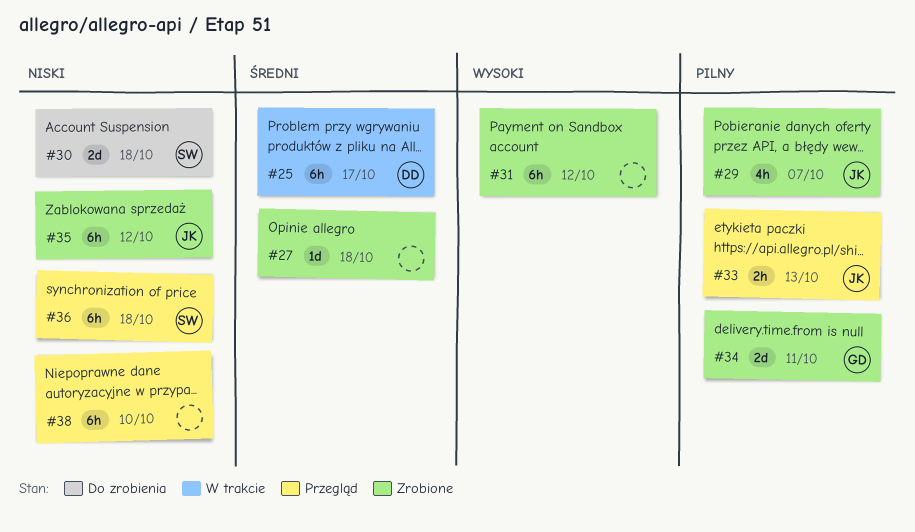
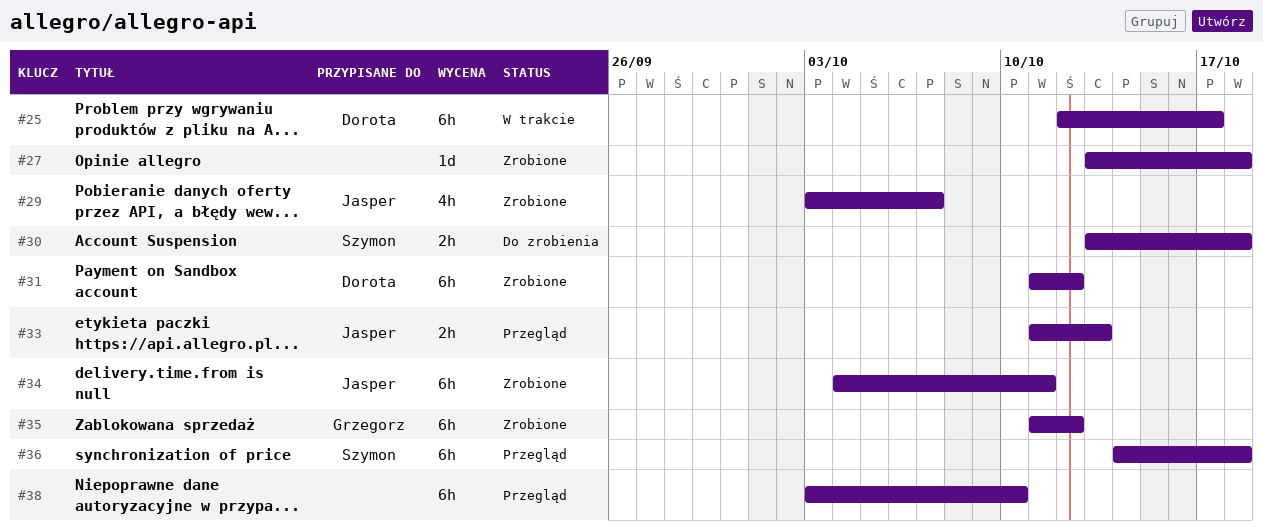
#30, estimate: 2d -> 2h
#31, owner: none -> Dorota
#34, owner: Grzegorz -> Jasper
#34, estimate: 2d -> 6h
#35, owner: Jasper -> Grzegorz

